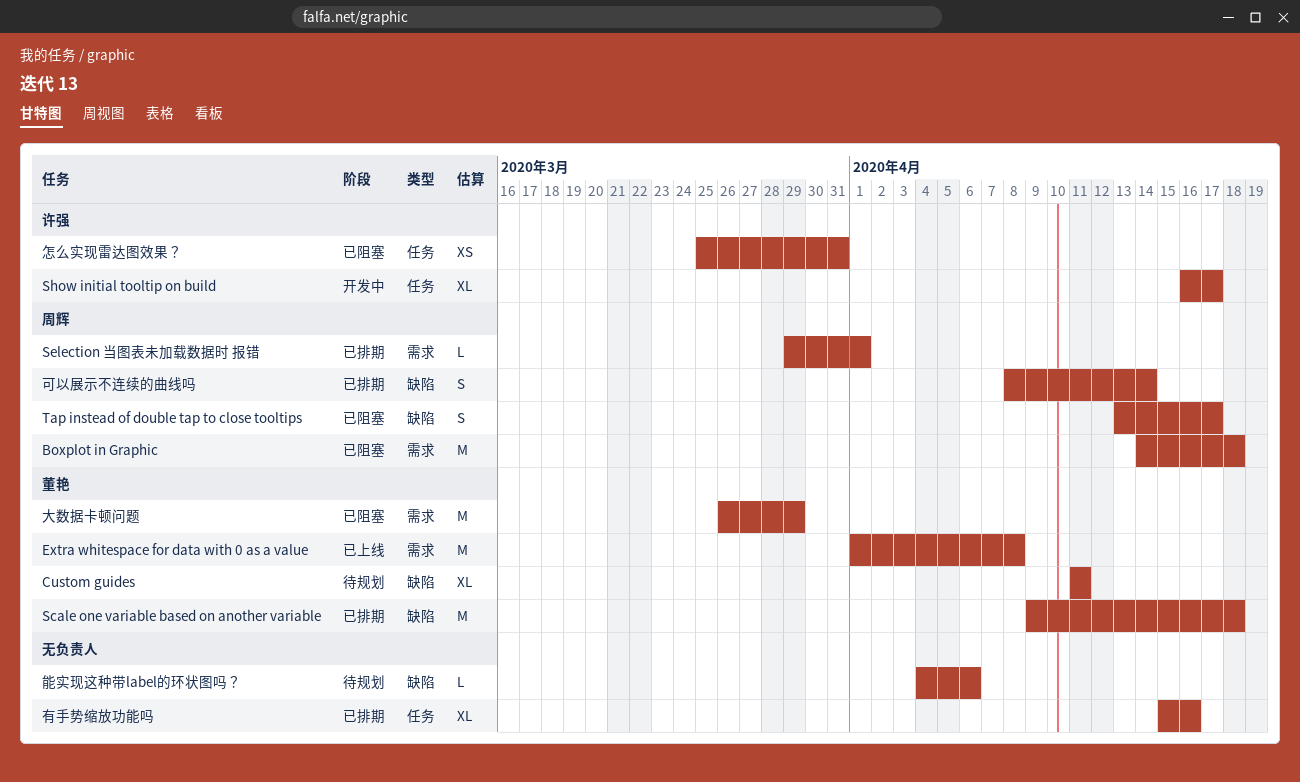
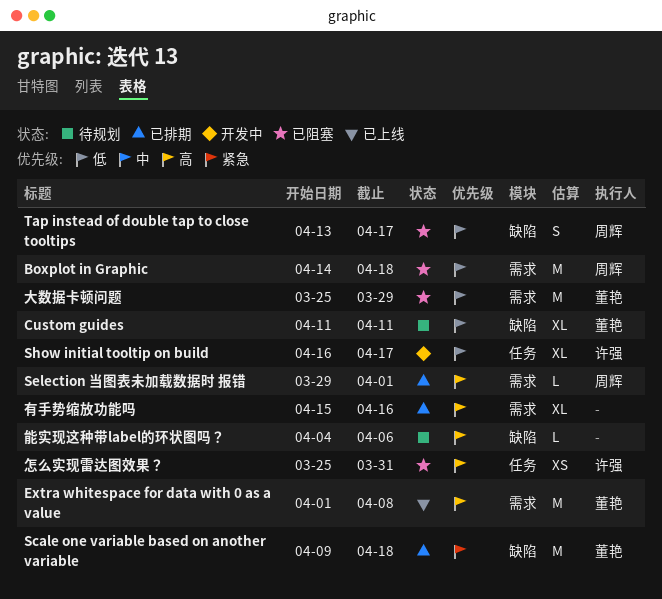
可以展示不连续的曲线吗: present -> none
大数据卡顿问题, start: Mar 26 -> Mar 25
有手势缩放功能吗, label: 任务 -> 需求

